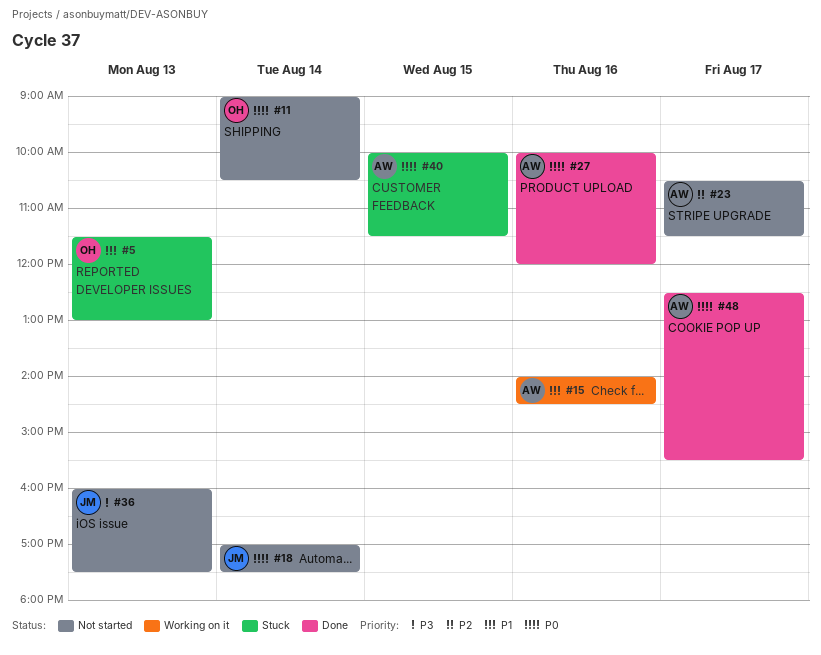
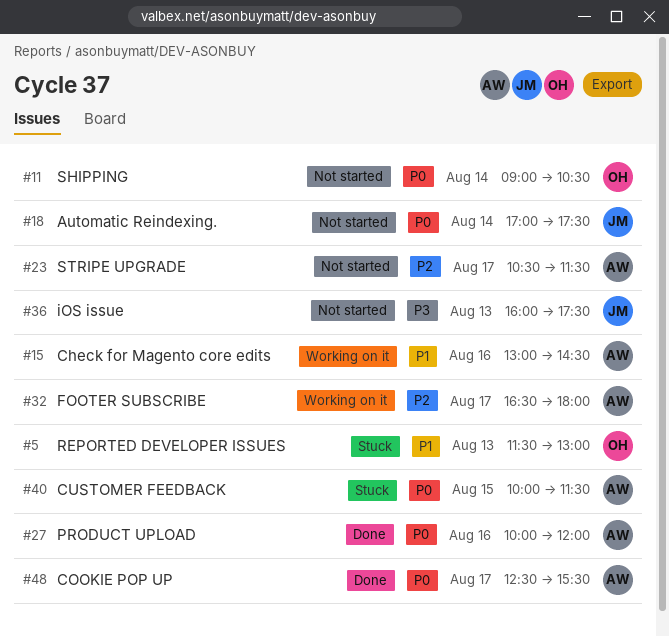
#15, begins: 14:00 -> 13:00
#32: none -> present

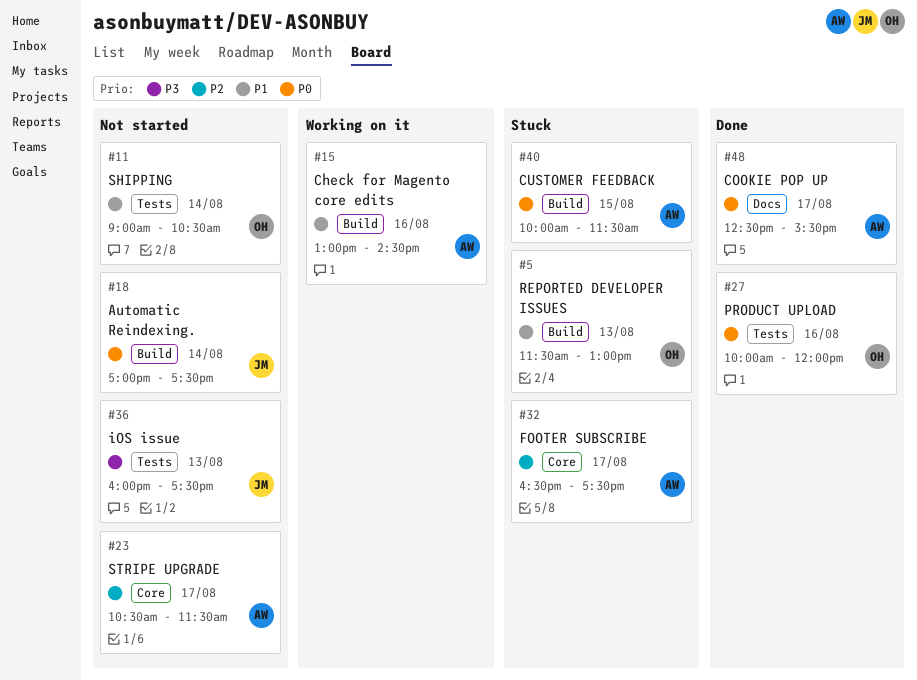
#11, priority: P0 -> P1
#27, owner: AW -> OH
#32, status: Working on it -> Stuck
#32, ends: 18:00 -> 17:30

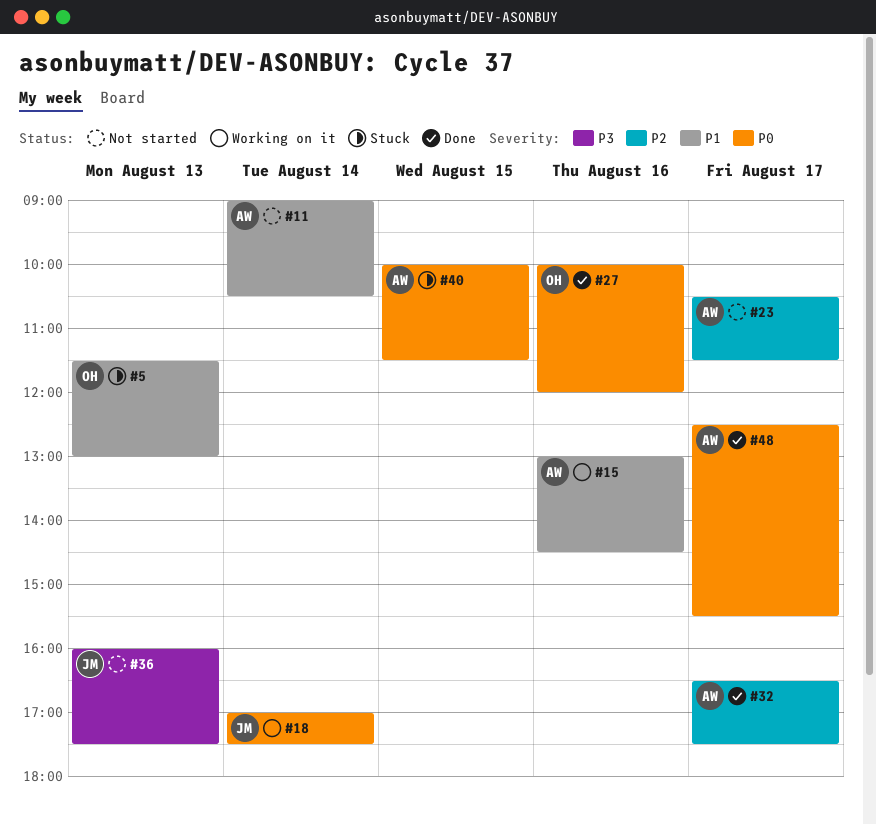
#11, owner: OH -> AW
#18, status: Not started -> Working on it
#32, status: Stuck -> Done

